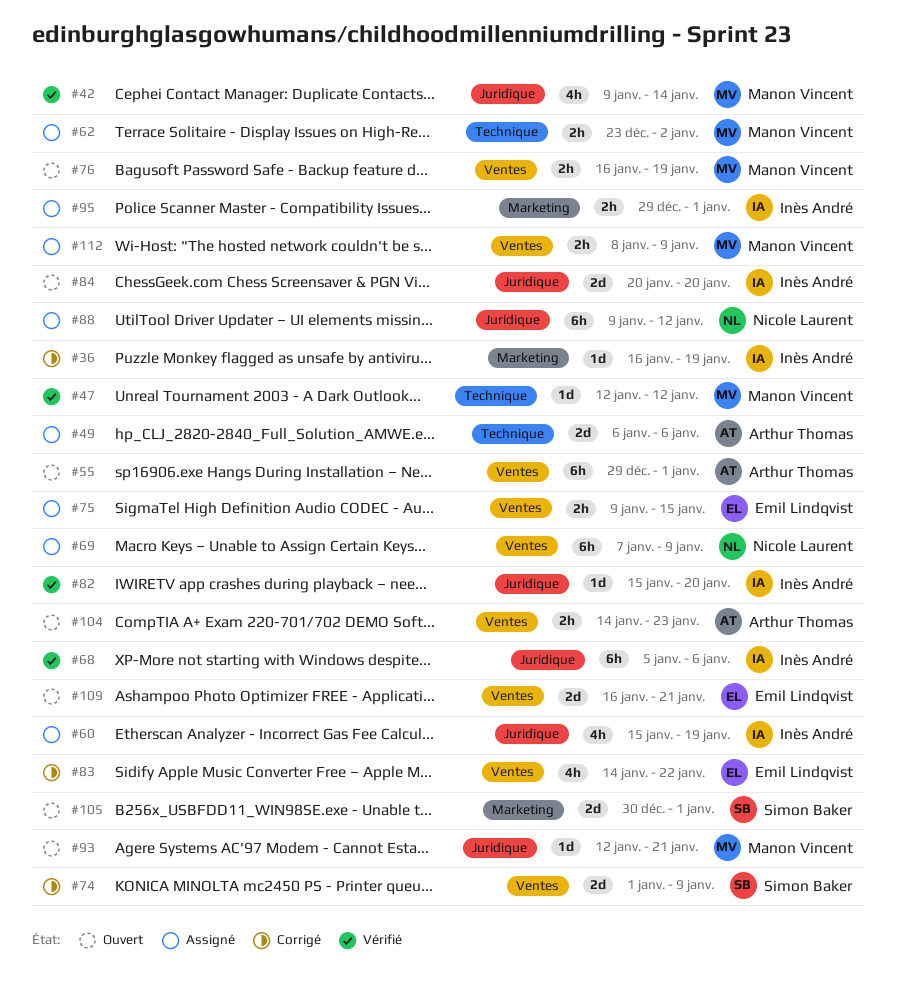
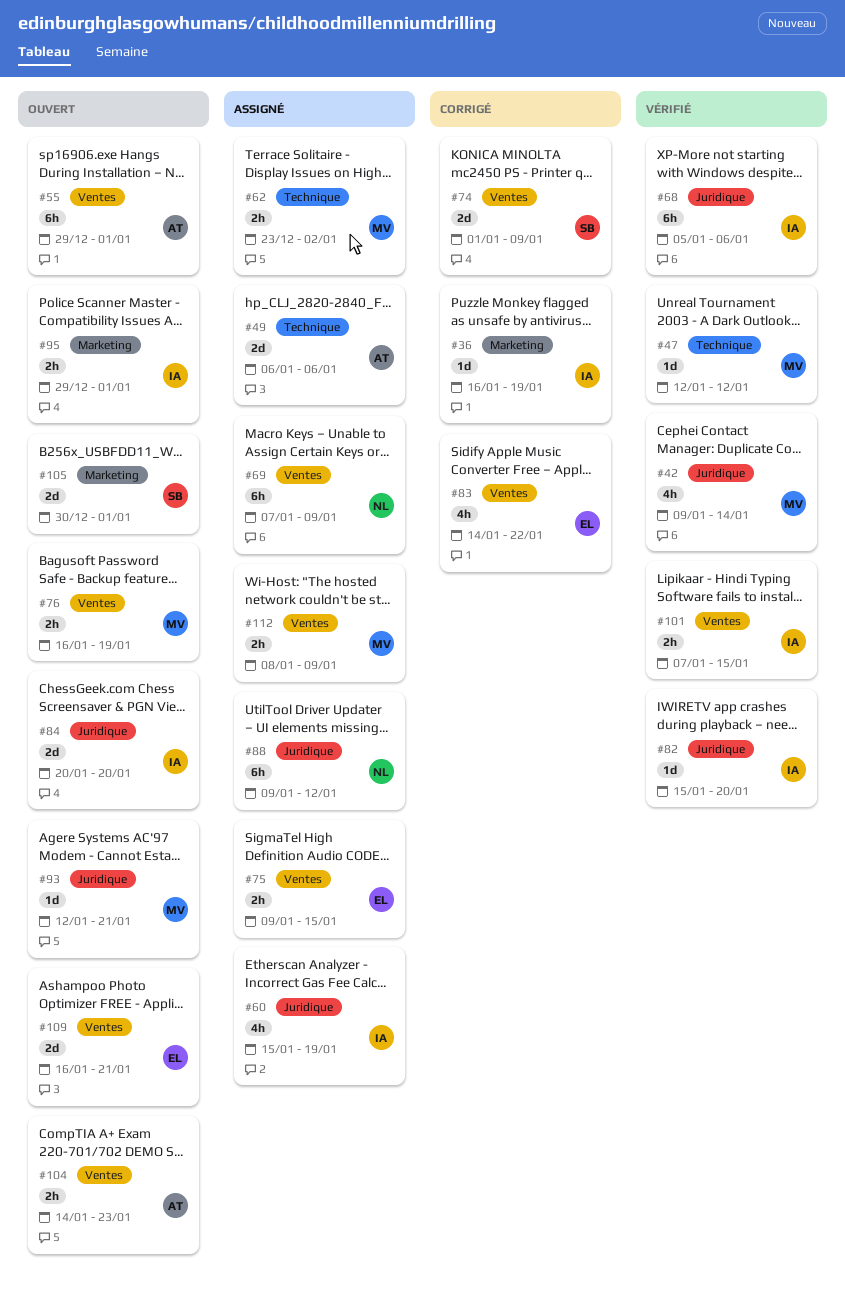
#95, status: Assigné -> Ouvert
#101: none -> present

